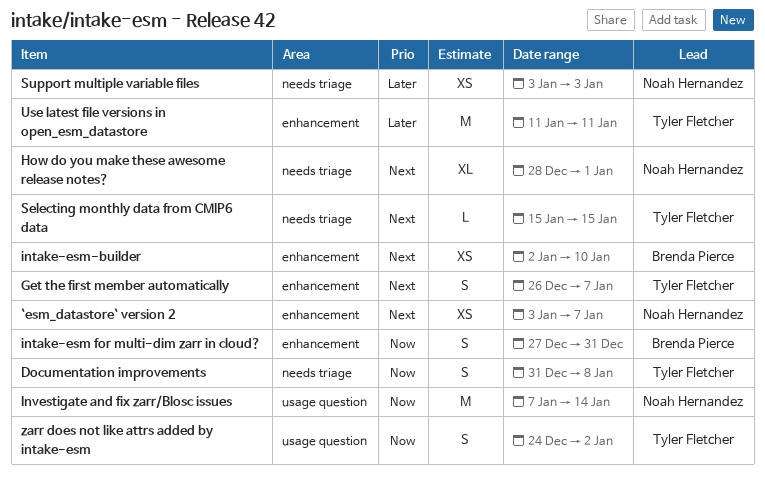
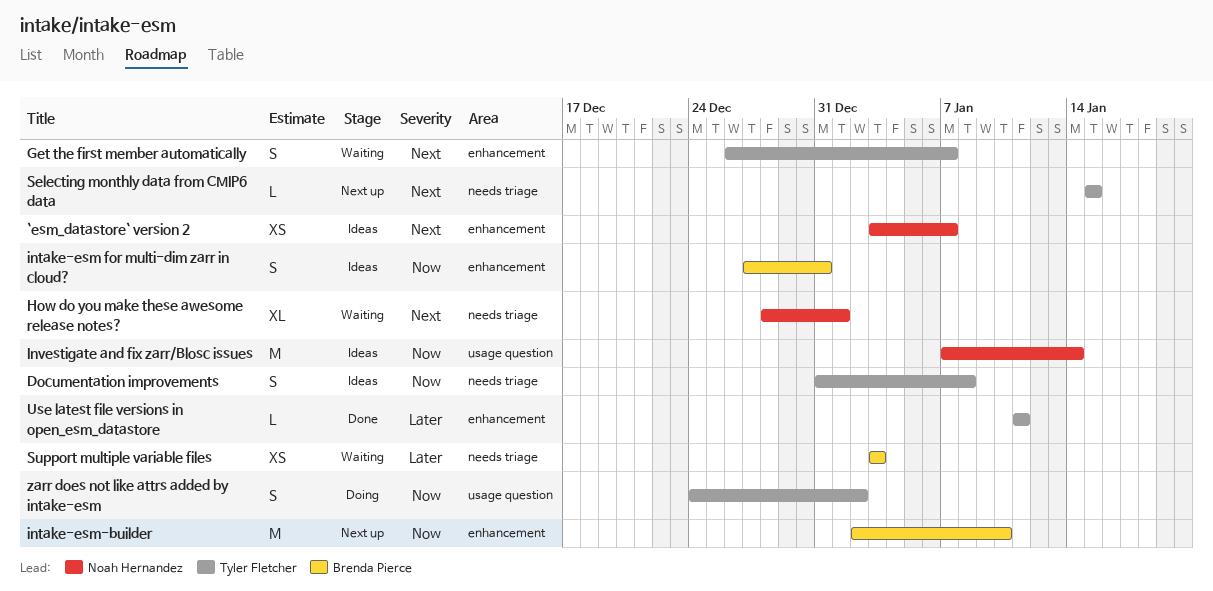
intake-esm-builder, priority: Next -> Now
intake-esm-builder, estimate: XS -> M
Support multiple variable files, owner: Noah Hernandez -> Brenda Pierce
Use latest file versions in open_esm_datastore, estimate: M -> L

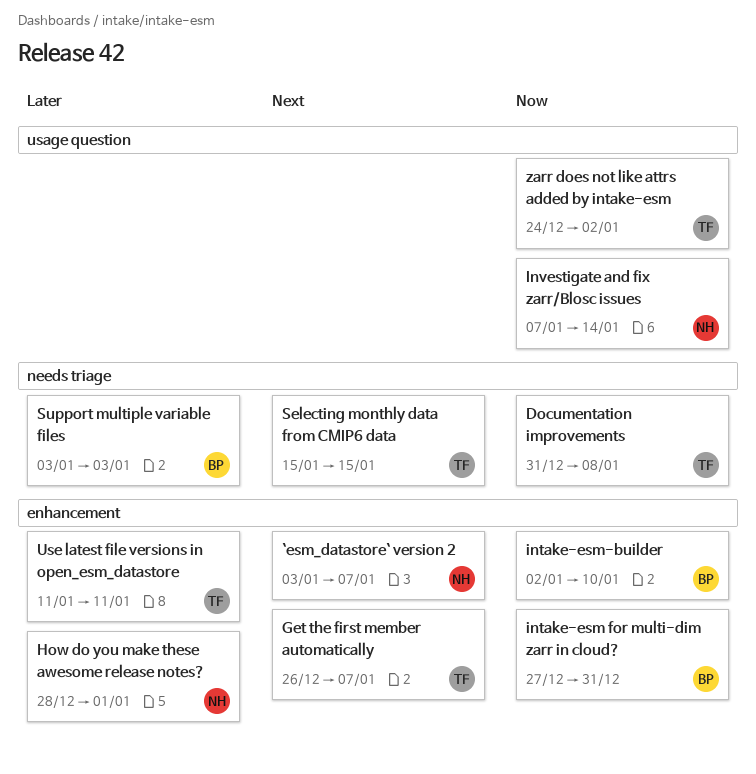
How do you make these awesome release notes?, priority: Next -> Later
How do you make these awesome release notes?, label: needs triage -> enhancement

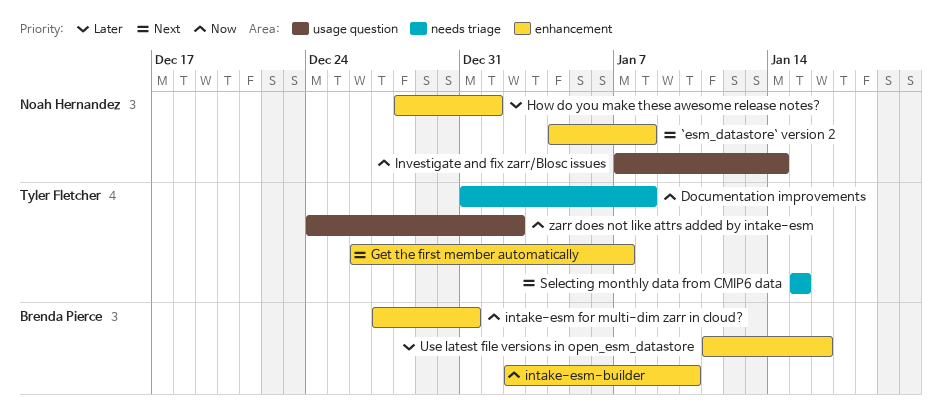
`esm_datastore` version 2, start: Jan 3 -> Jan 4
`esm_datastore` version 2, due: Jan 7 -> Jan 8
Support multiple variable files: present -> none
Use latest file versions in open_esm_datastore, owner: Tyler Fletcher -> Brenda Pierce
Use latest file versions in open_esm_datastore, due: Jan 11 -> Jan 16

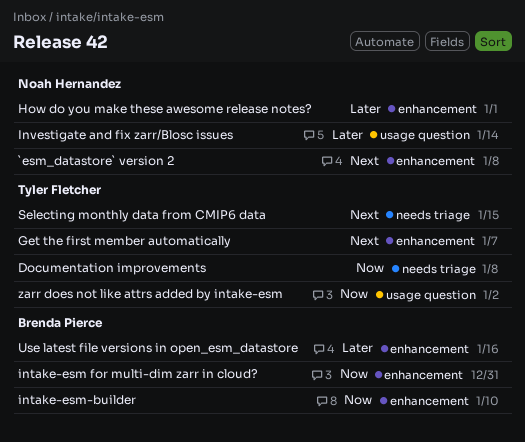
Investigate and fix zarr/Blosc issues, priority: Now -> Later

